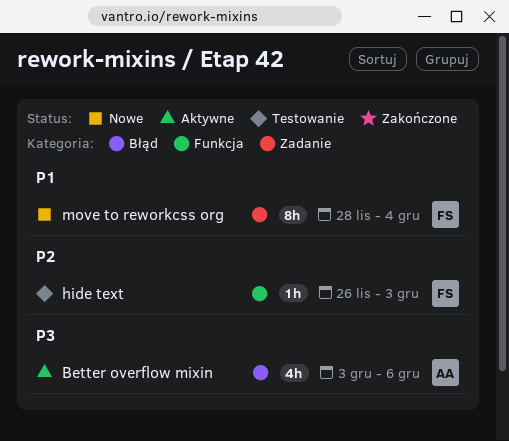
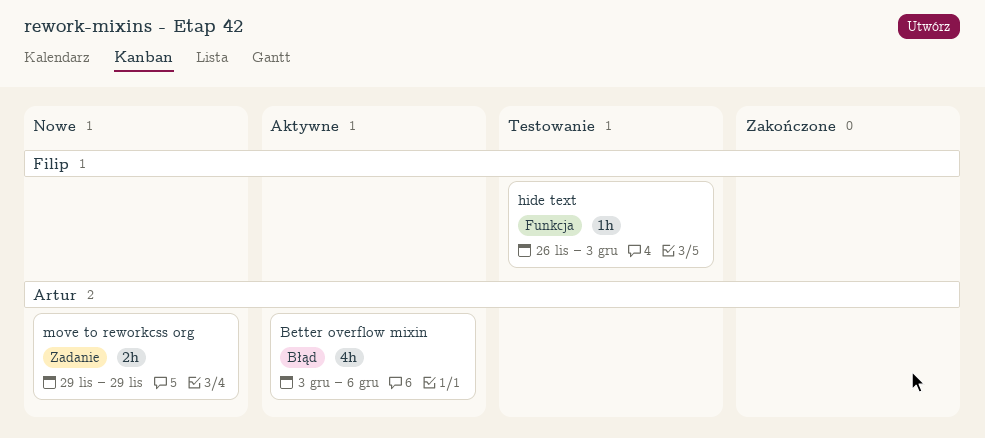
move to reworkcss org, owner: Filip -> Artur
move to reworkcss org, estimate: 8h -> 2h
move to reworkcss org, start: Nov 28 -> Nov 29
move to reworkcss org, due: Dec 4 -> Nov 29

